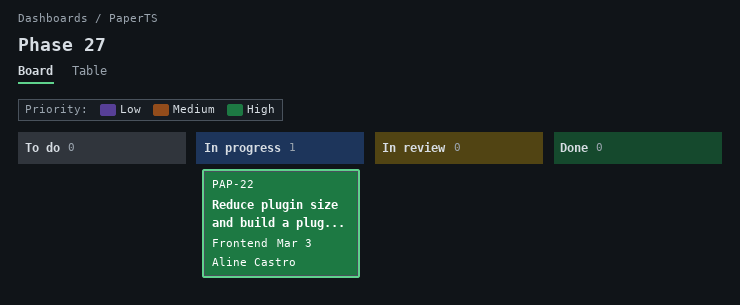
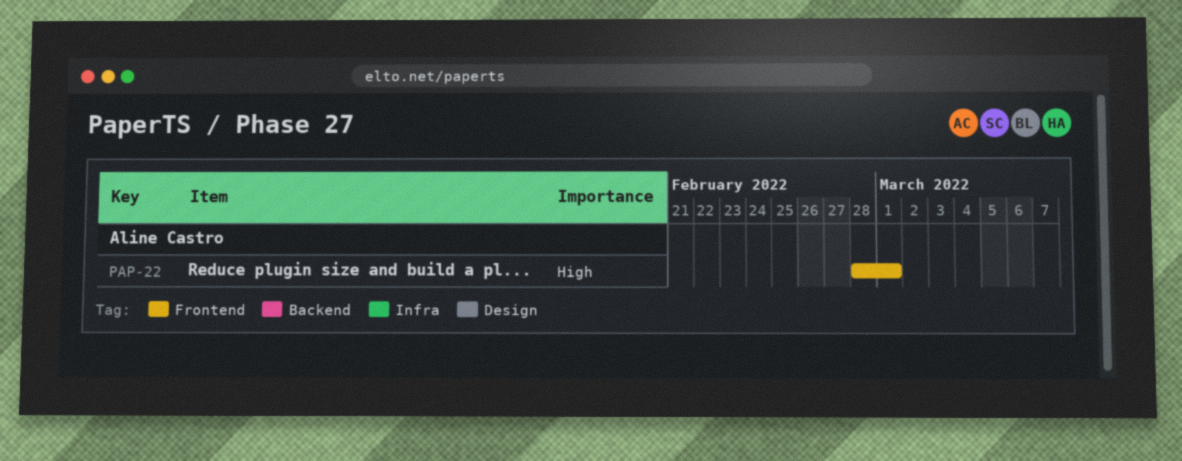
PAP-22, due: Mar 3 -> Mar 1

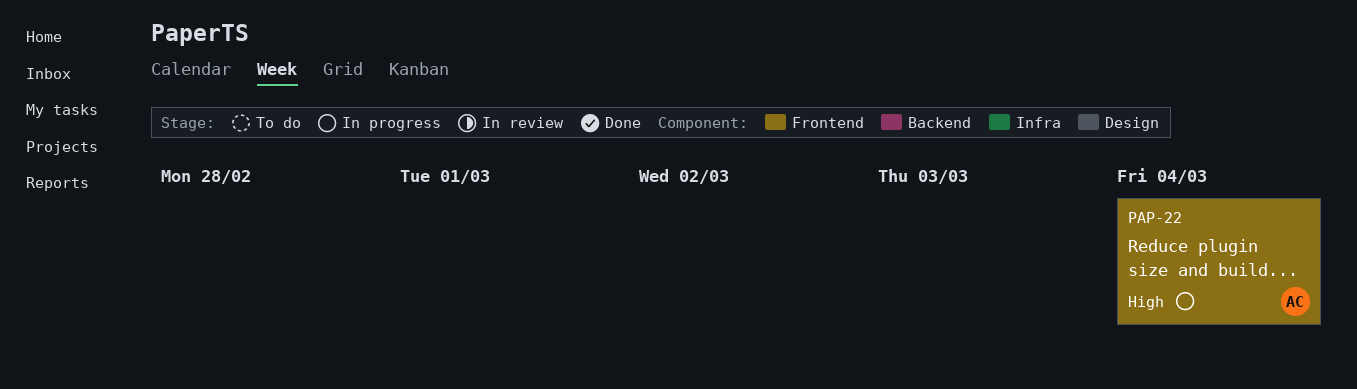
PAP-22, due: Mar 1 -> Mar 4

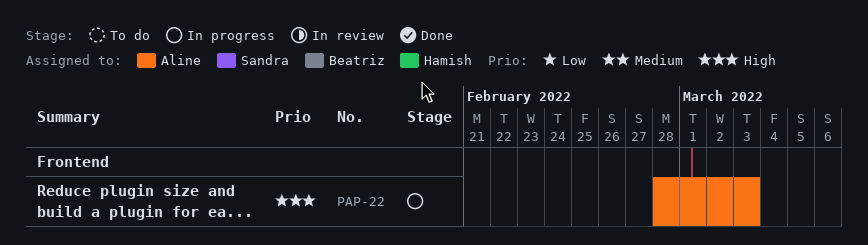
PAP-22, due: Mar 4 -> Mar 3

